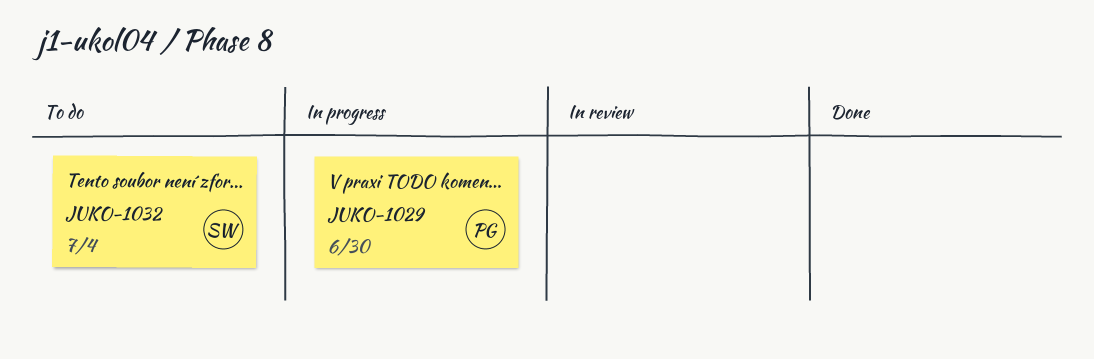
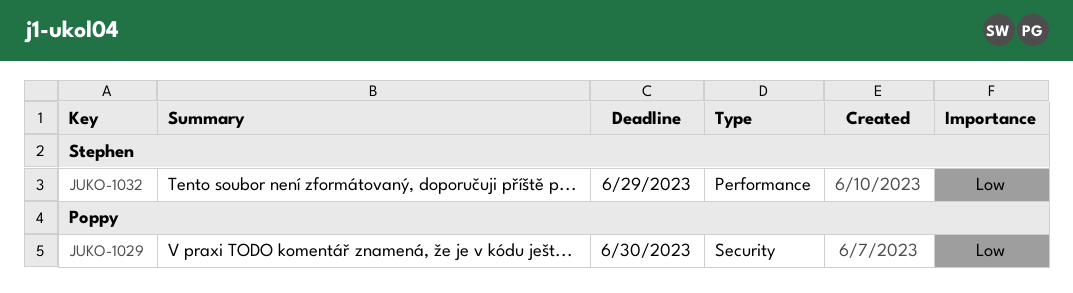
JUKO-1032, due: Jul 4 -> Jun 29

